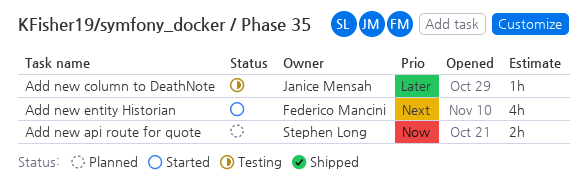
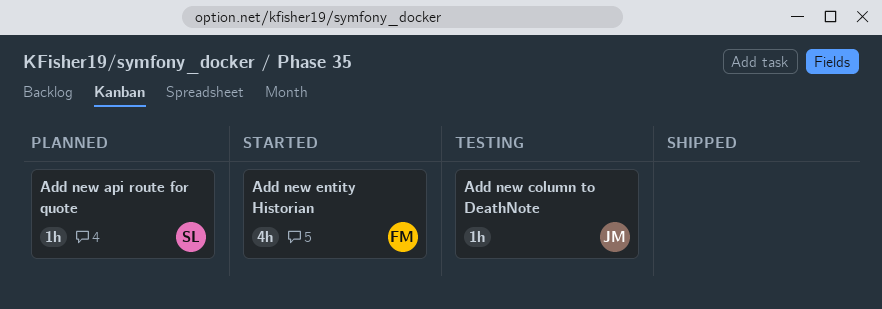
Add new api route for quote, estimate: 2h -> 1h

